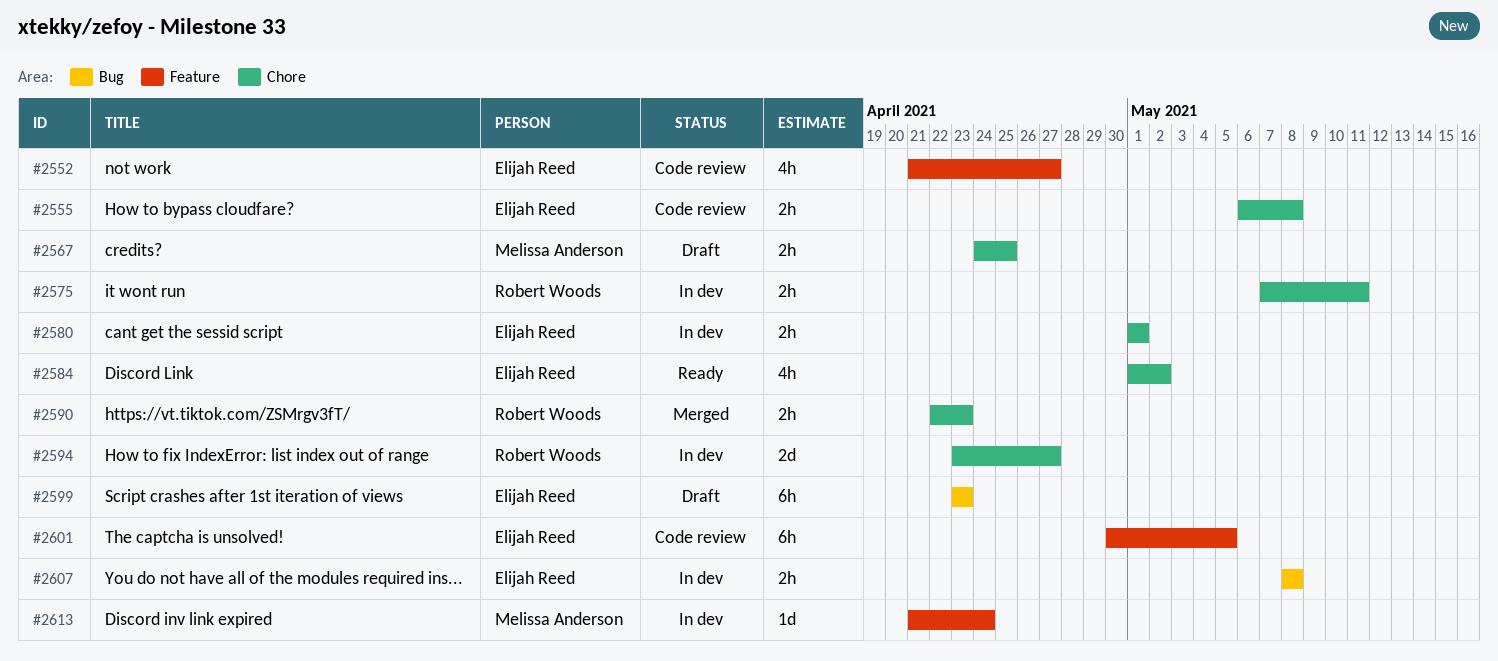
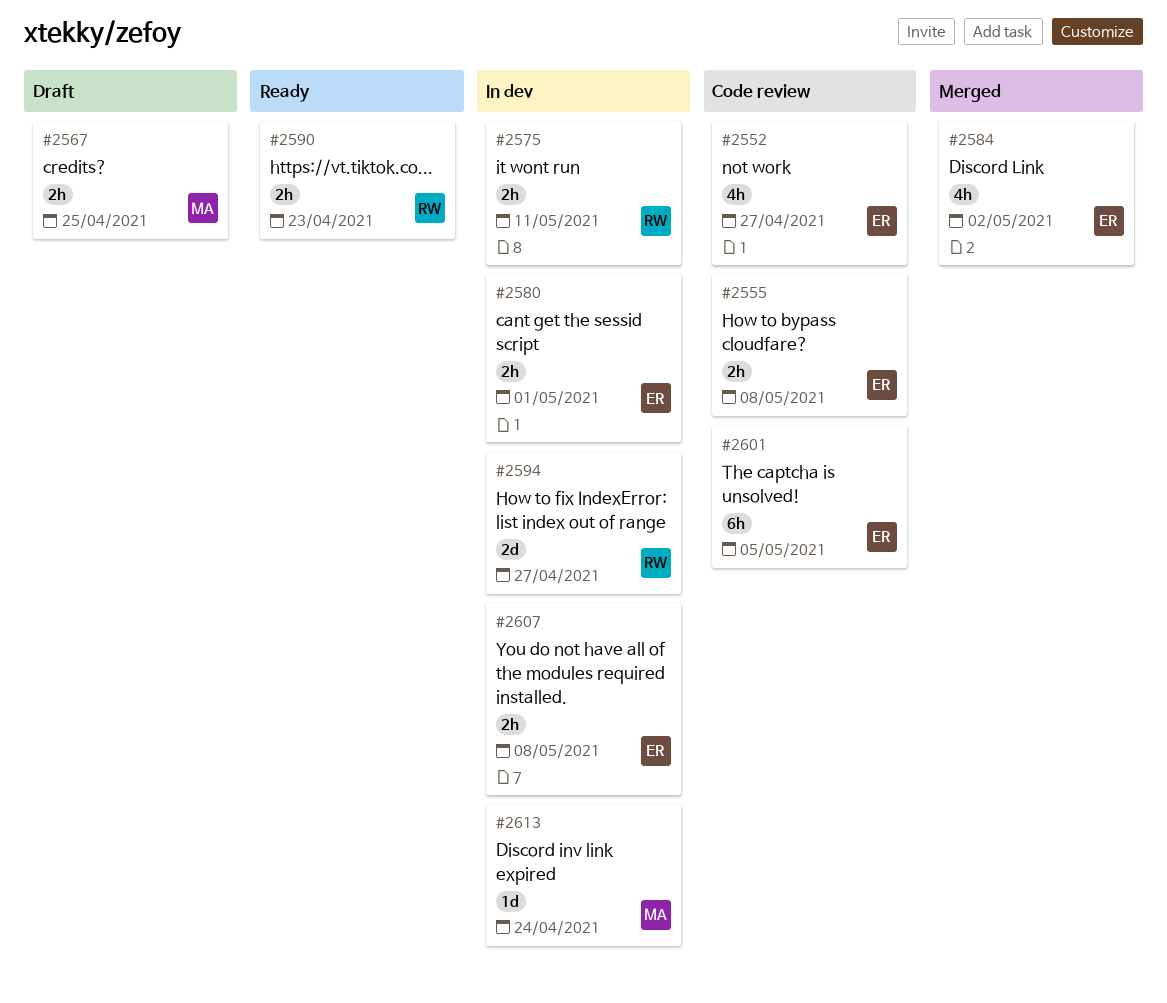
#2584, status: Ready -> Merged
#2590, status: Merged -> Ready
#2599: present -> none

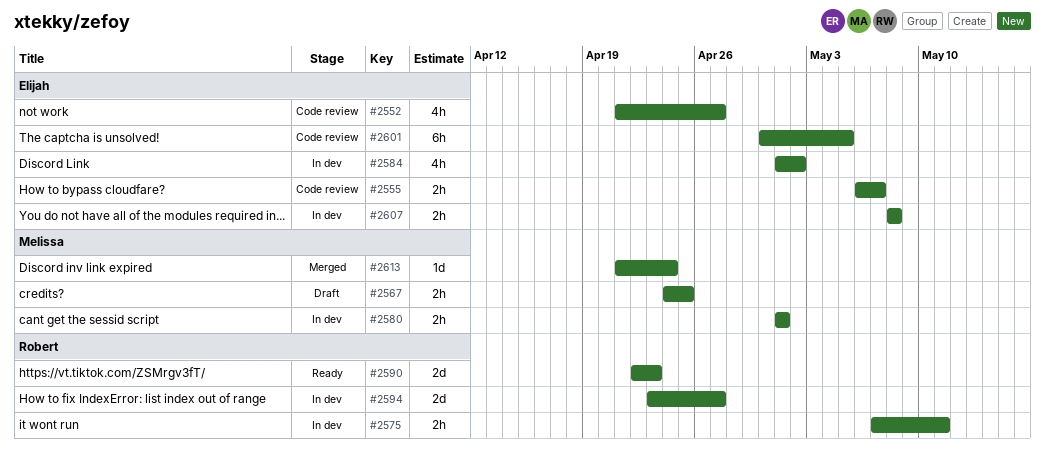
#2555, due: May 8 -> May 7
#2580, owner: Elijah -> Melissa
#2584, status: Merged -> In dev
#2590, estimate: 2h -> 2d
#2613, status: In dev -> Merged

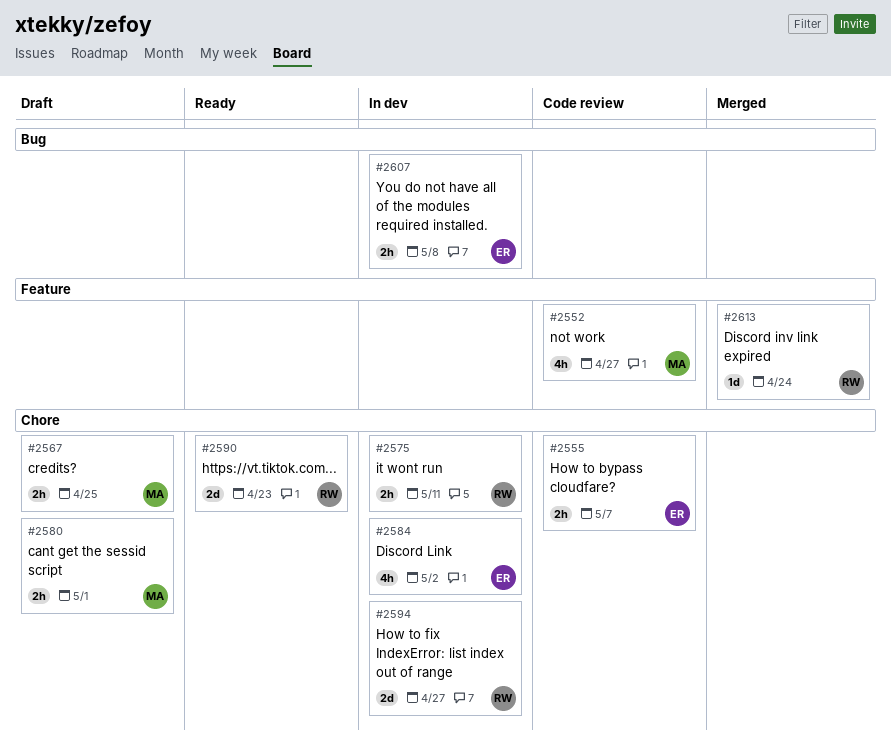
#2552, owner: Elijah -> Melissa
#2580, status: In dev -> Draft
#2601: present -> none
#2613, owner: Melissa -> Robert

